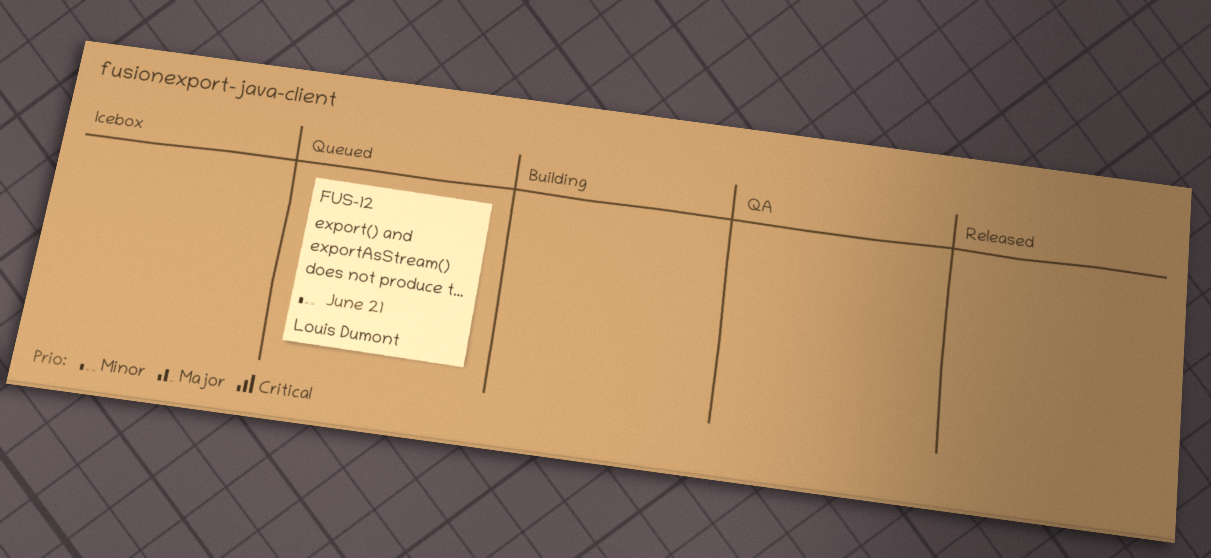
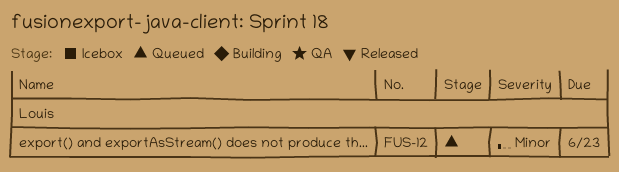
FUS-12, due: Jun 21 -> Jun 23

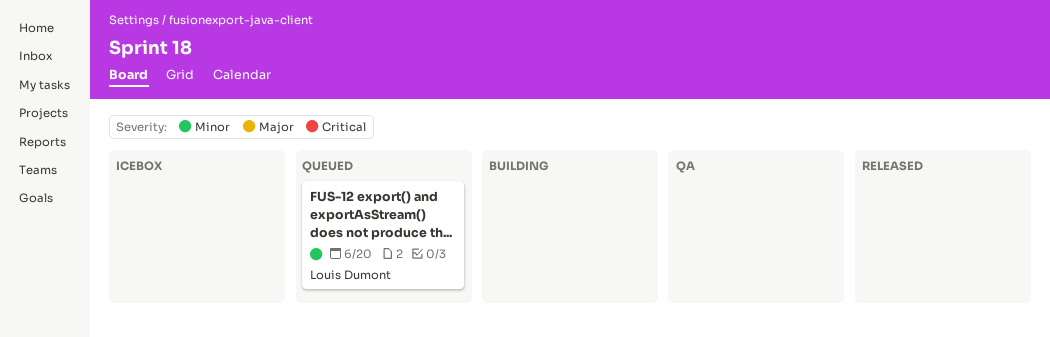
FUS-12, due: Jun 23 -> Jun 20

